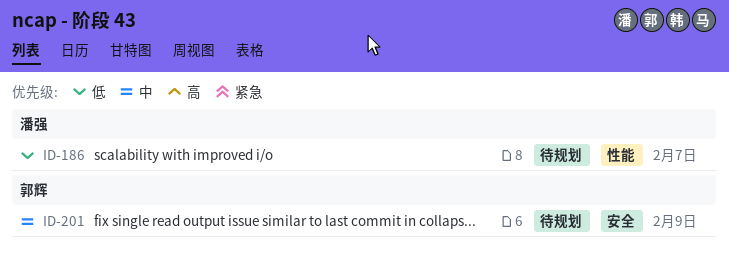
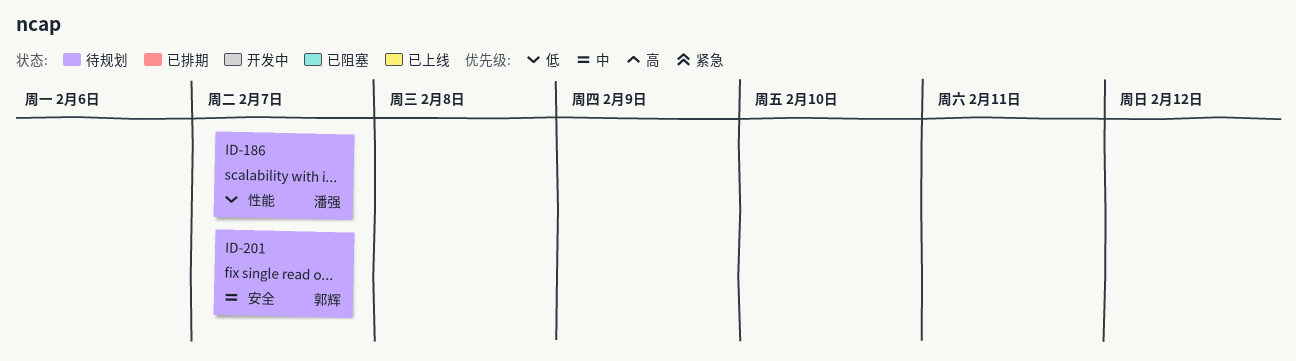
ID-201, due: Feb 9 -> Feb 7

